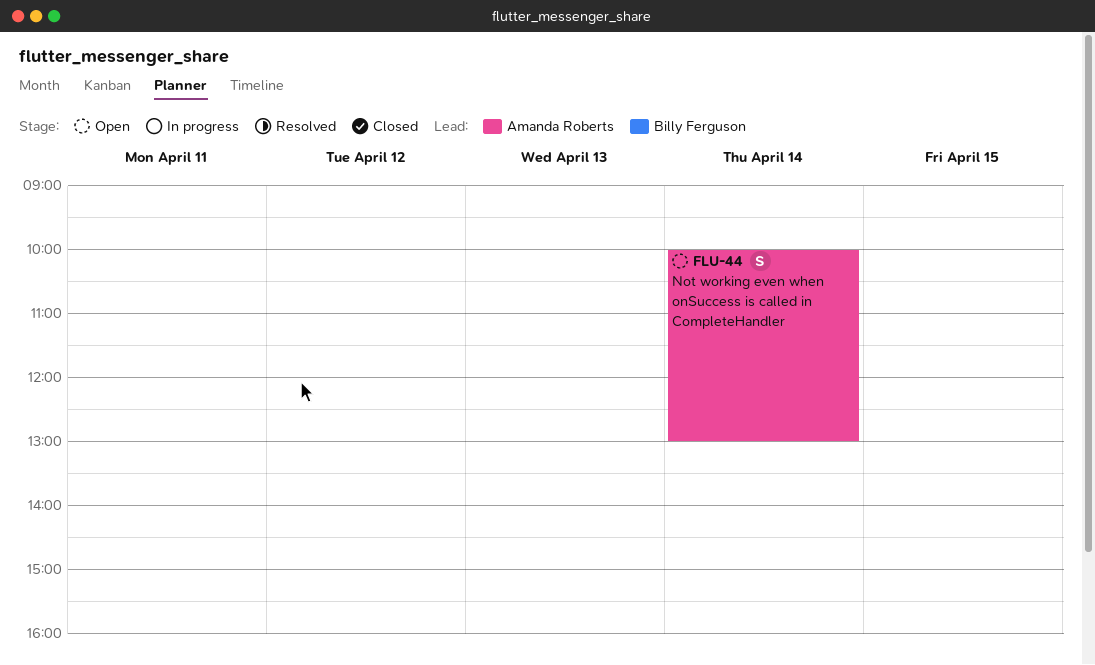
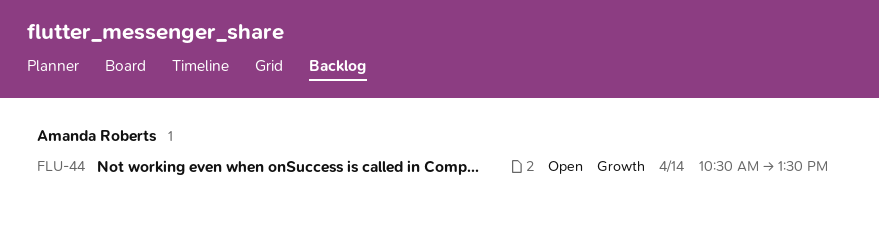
FLU-44, begins: 10:00 -> 10:30
FLU-44, ends: 13:00 -> 13:30

